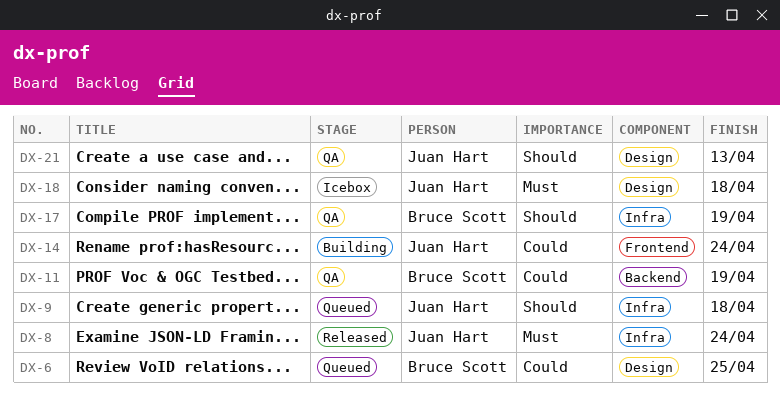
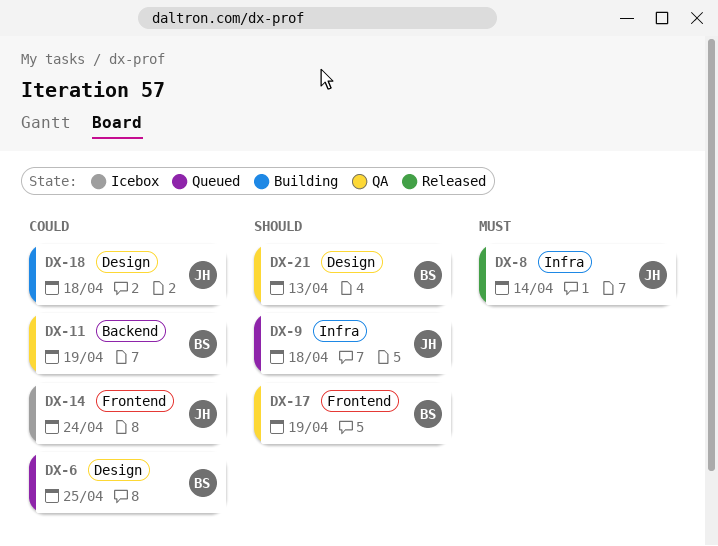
DX-8, due: Apr 24 -> Apr 14
DX-14, status: Building -> Icebox
DX-17, label: Infra -> Frontend
DX-18, status: Icebox -> Building
DX-18, priority: Must -> Could
DX-21, owner: Juan Hart -> Bruce Scott

